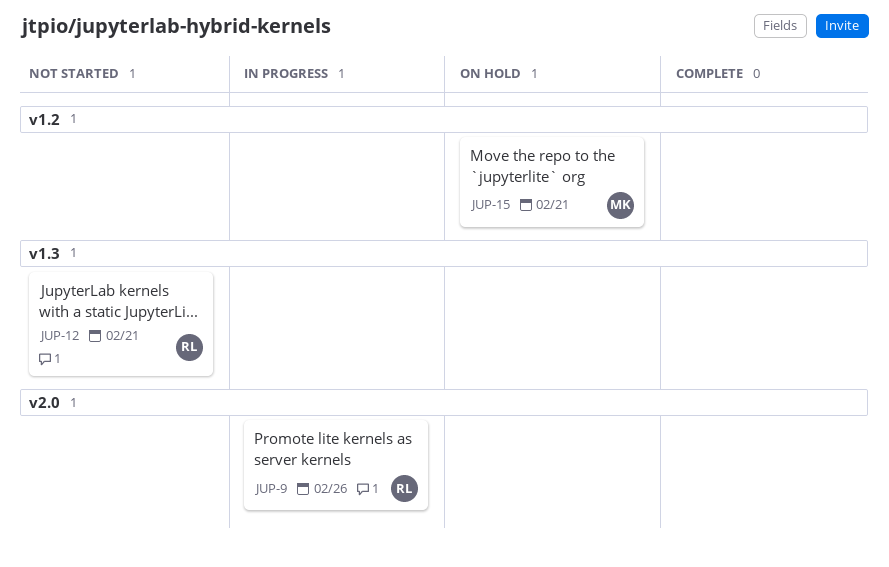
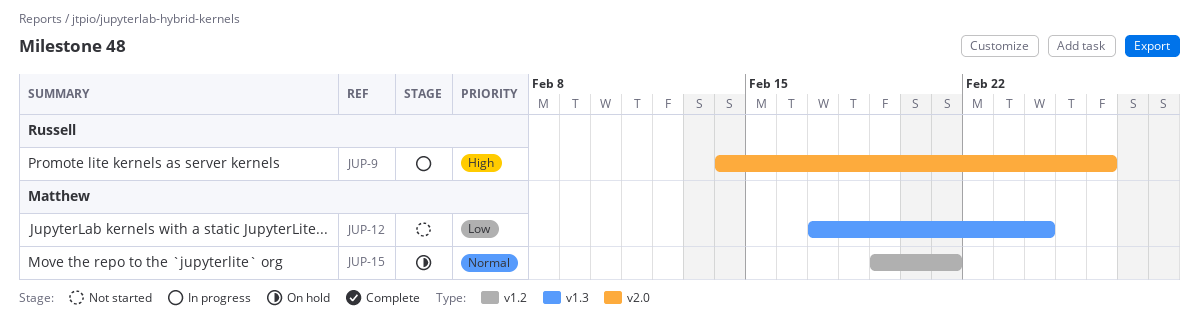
JUP-12, owner: Russell -> Matthew
JUP-12, due: Feb 21 -> Feb 24

